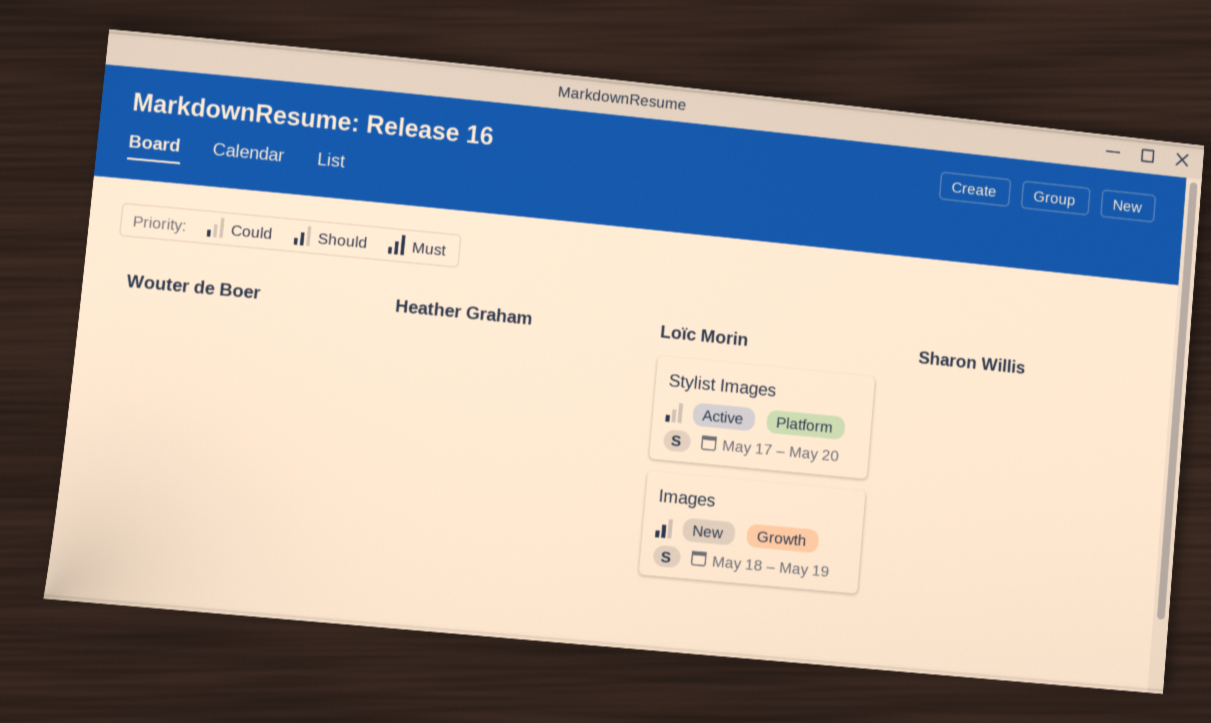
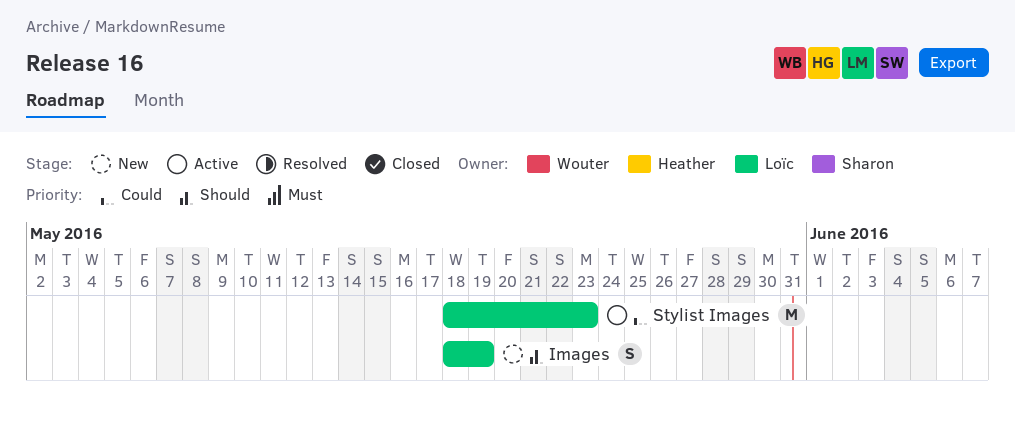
Stylist Images, estimate: S -> M
Stylist Images, start: May 17 -> May 18
Stylist Images, due: May 20 -> May 23

